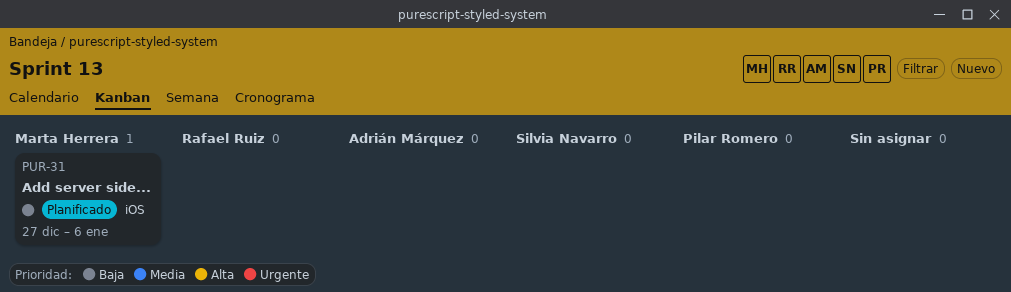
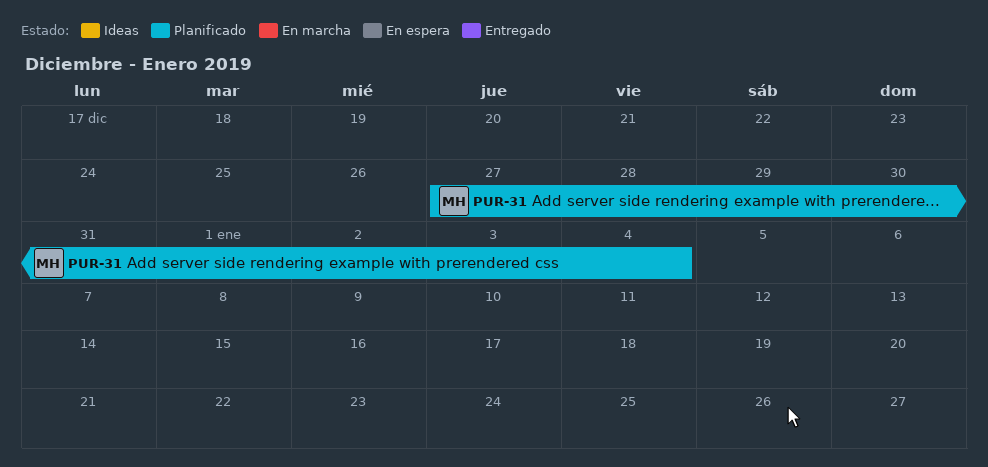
PUR-31, due: Jan 6 -> Jan 4

